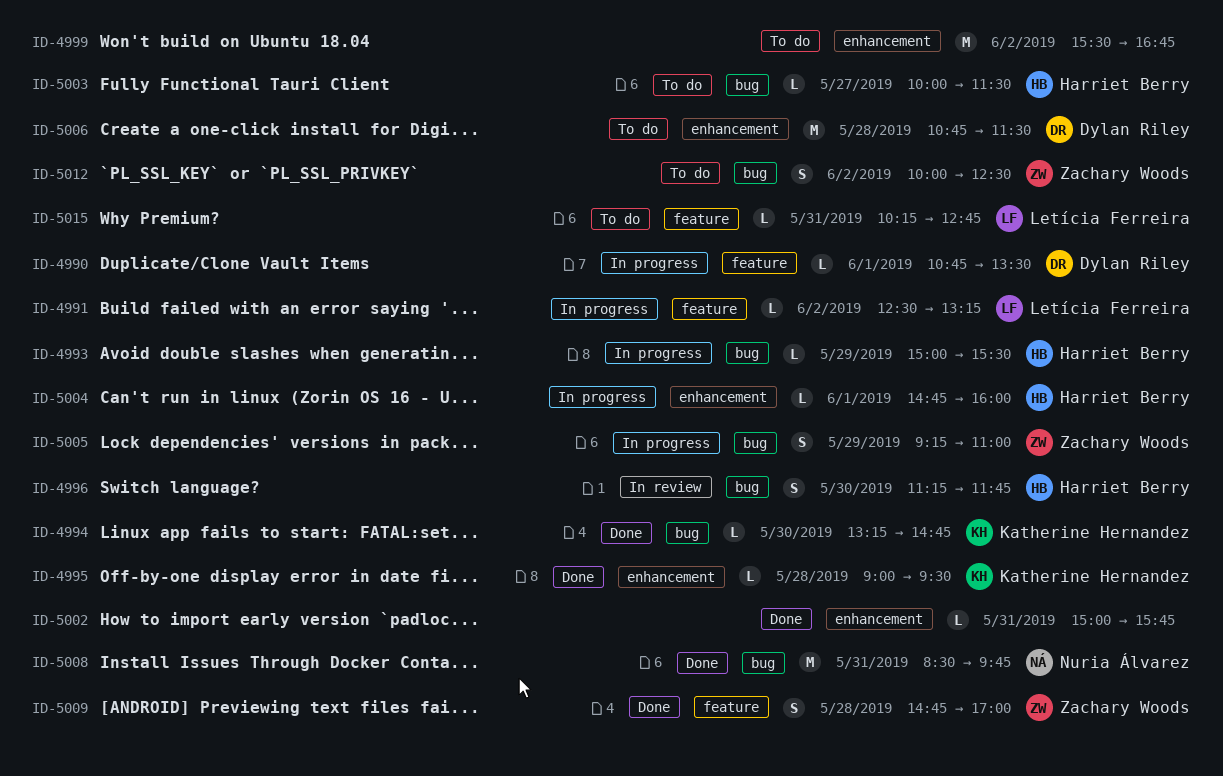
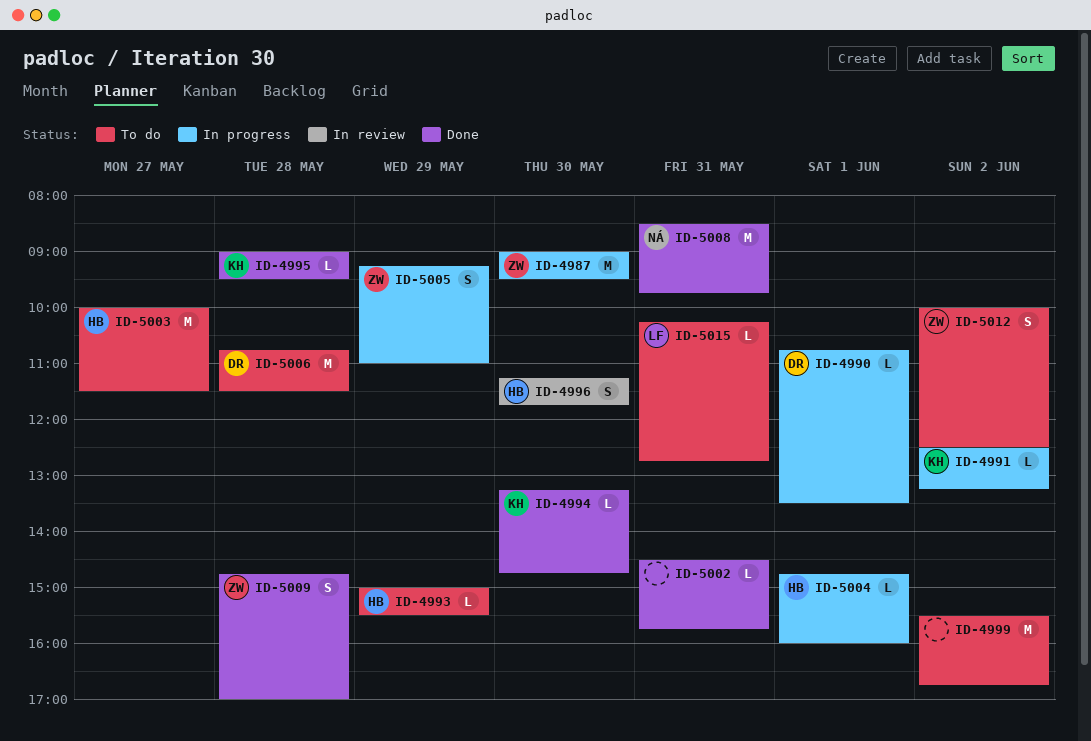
ID-4987: none -> present
ID-4991, owner: Letícia Ferreira -> Katherine Hernandez
ID-4993, status: In progress -> To do
ID-5002, begins: 15:00 -> 14:30
ID-5003, estimate: L -> M

